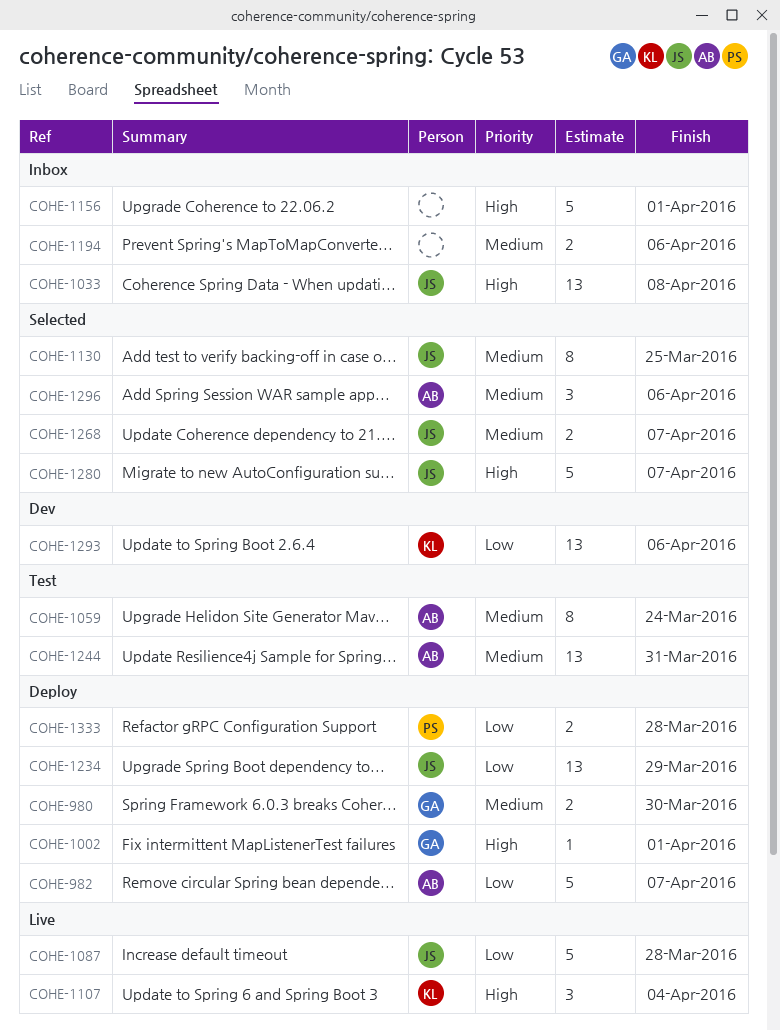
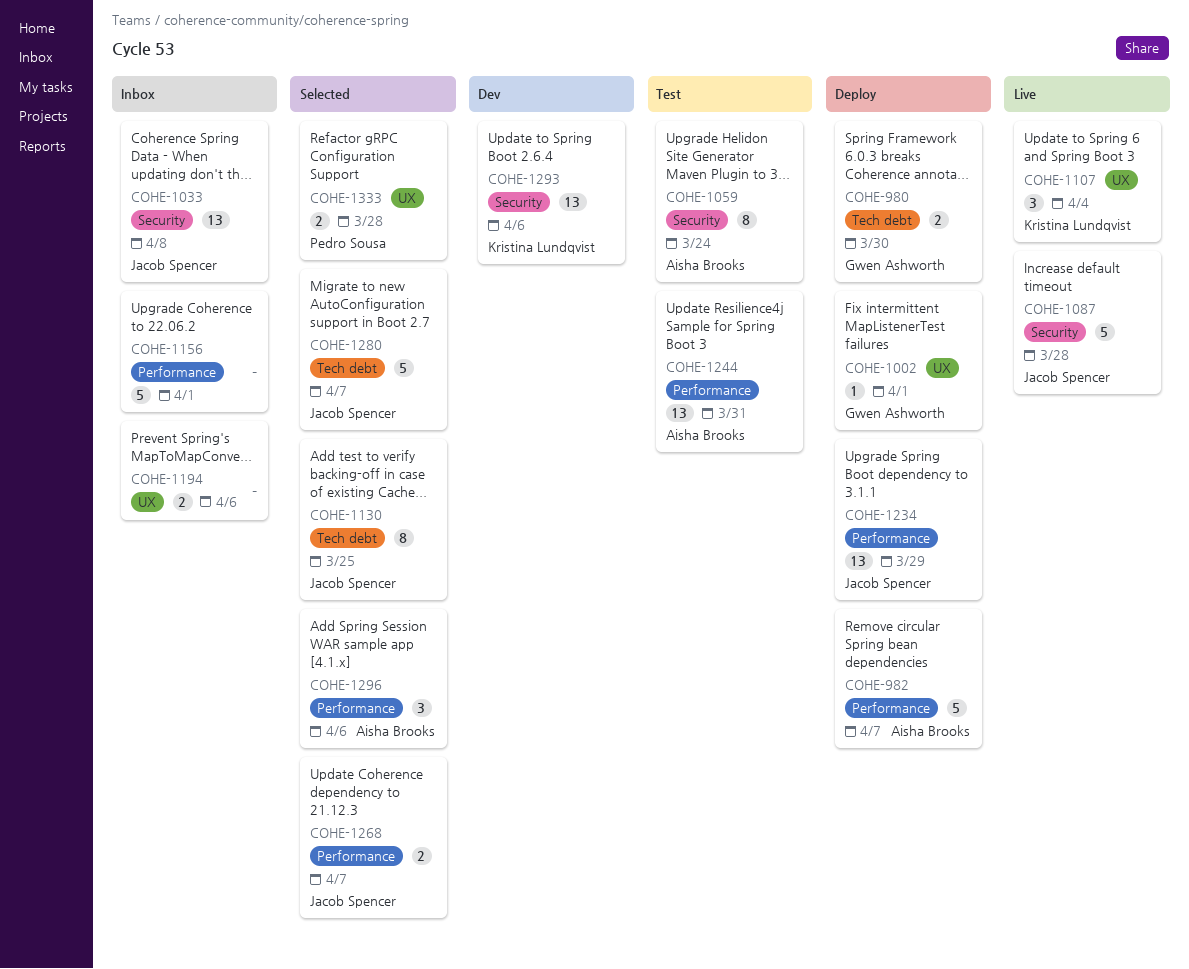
COHE-1333, status: Deploy -> Selected

